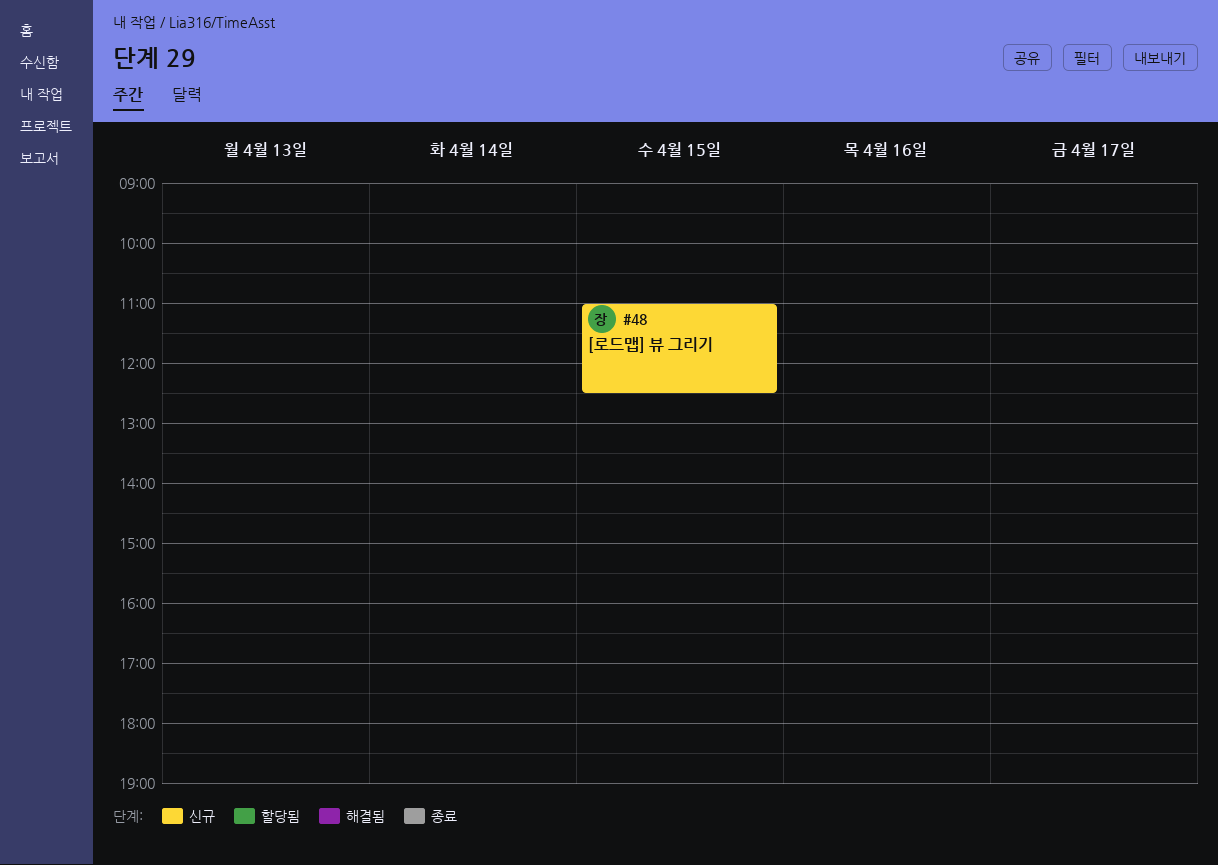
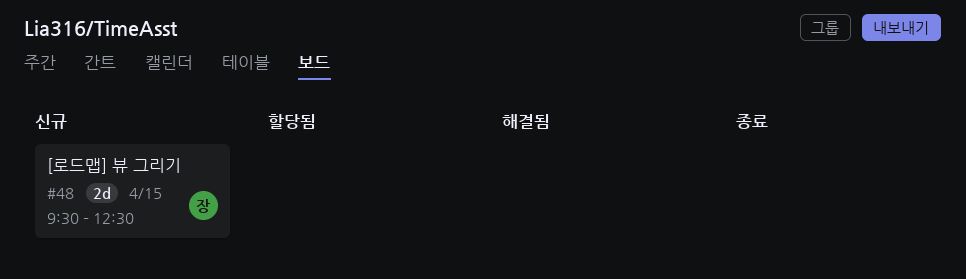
#48, begins: 11:00 -> 09:30

